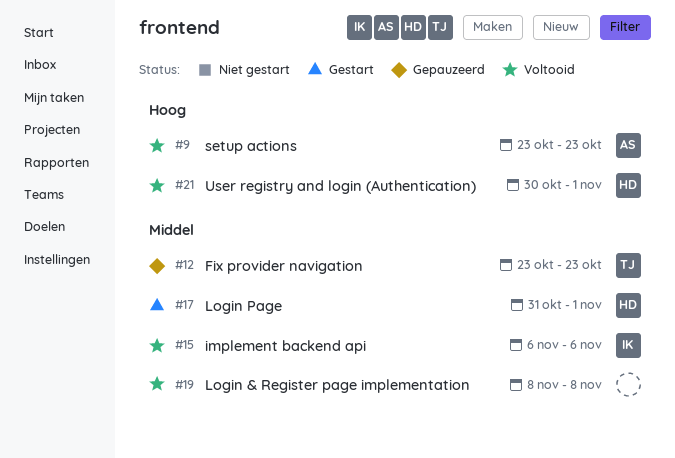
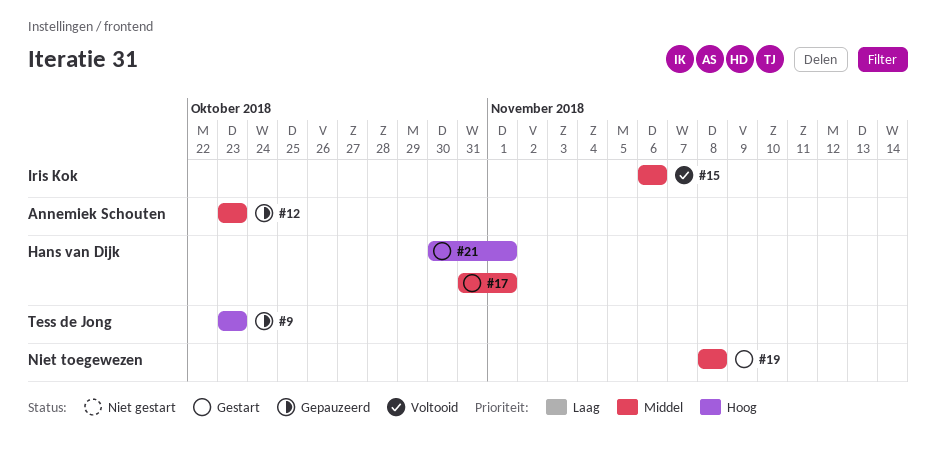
#9, status: Voltooid -> Gepauzeerd
#9, owner: Annemiek Schouten -> Tess de Jong
#12, owner: Tess de Jong -> Annemiek Schouten
#19, status: Voltooid -> Gestart
#21, status: Voltooid -> Gestart

